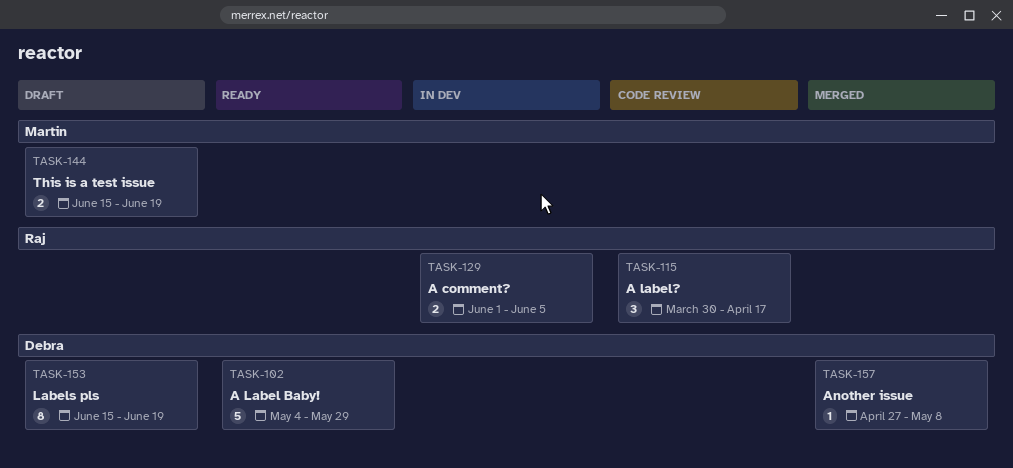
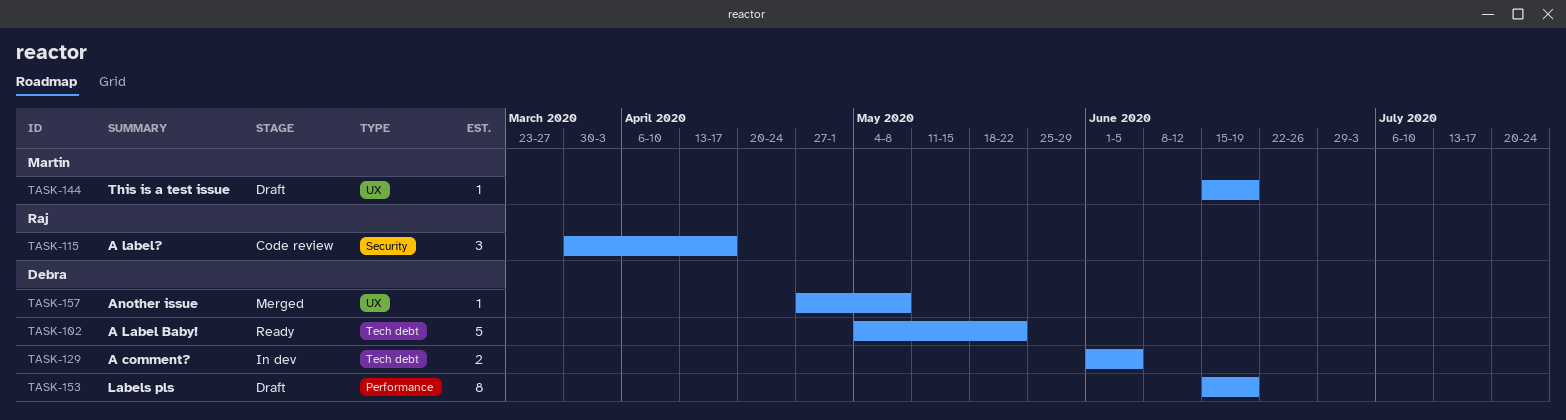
TASK-102, due: May 29 -> May 22
TASK-129, owner: Raj -> Debra
TASK-144, estimate: 2 -> 1

